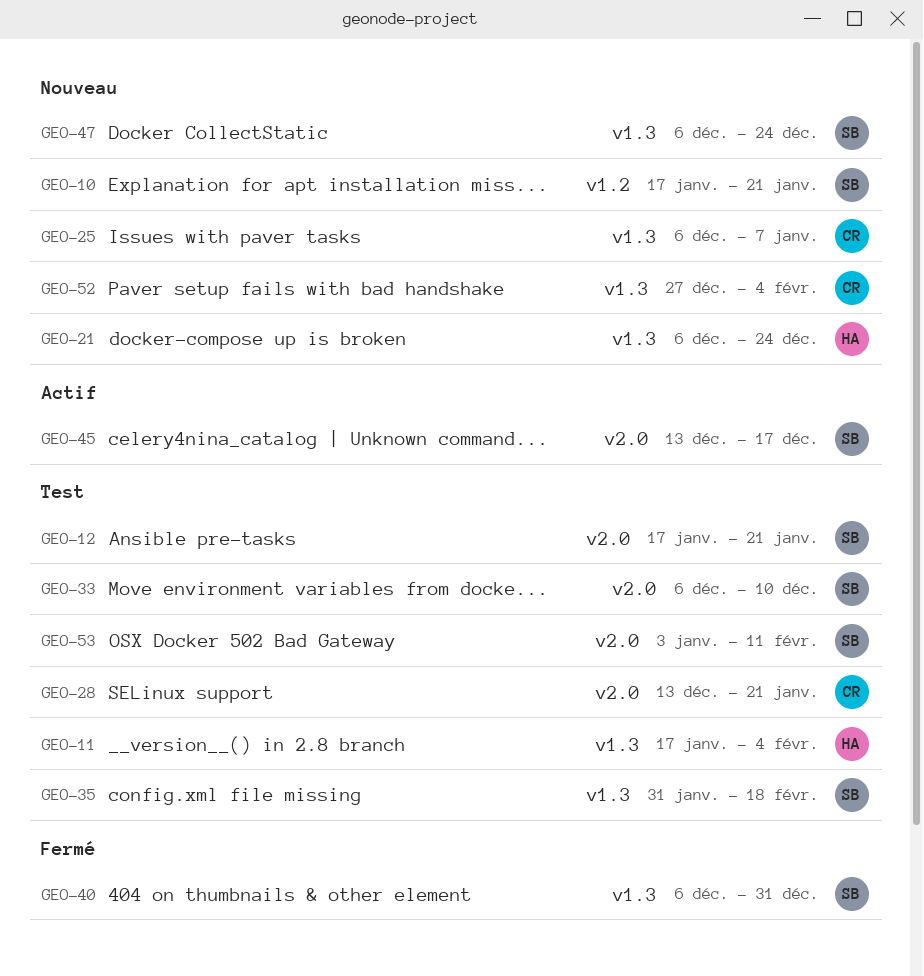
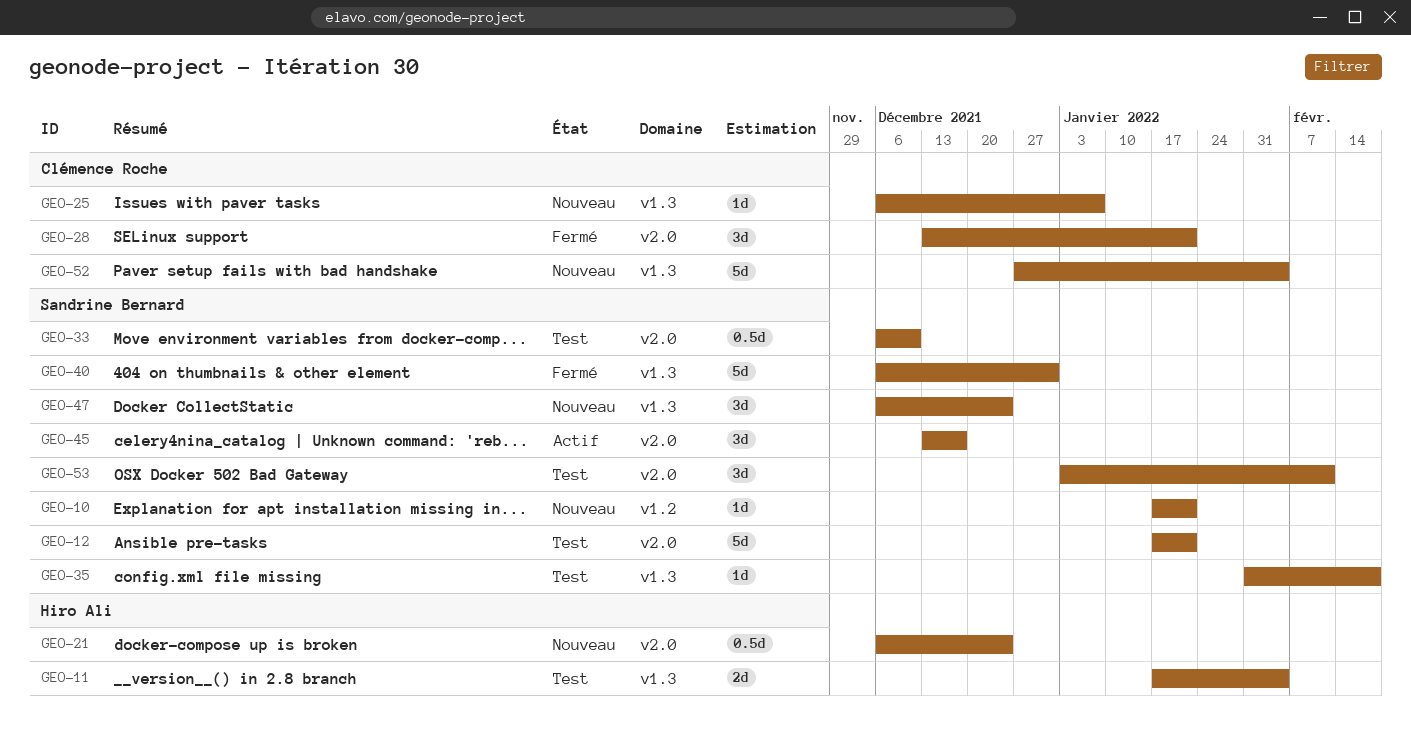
GEO-21, label: v1.3 -> v2.0
GEO-28, status: Test -> Fermé

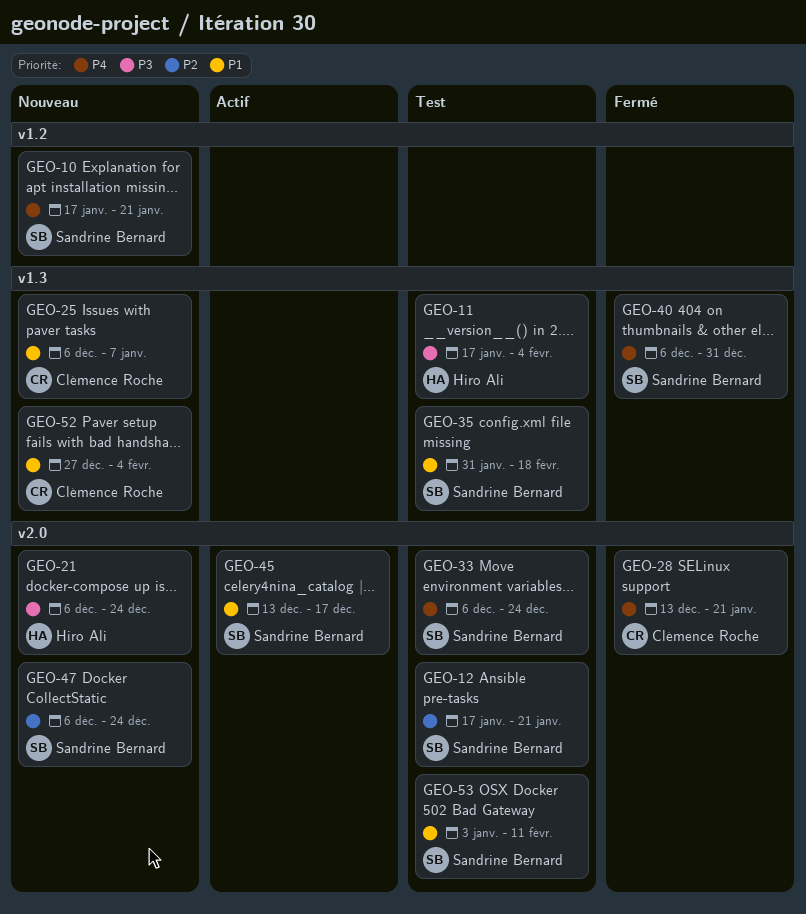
GEO-33, due: Dec 10 -> Dec 24
GEO-47, label: v1.3 -> v2.0

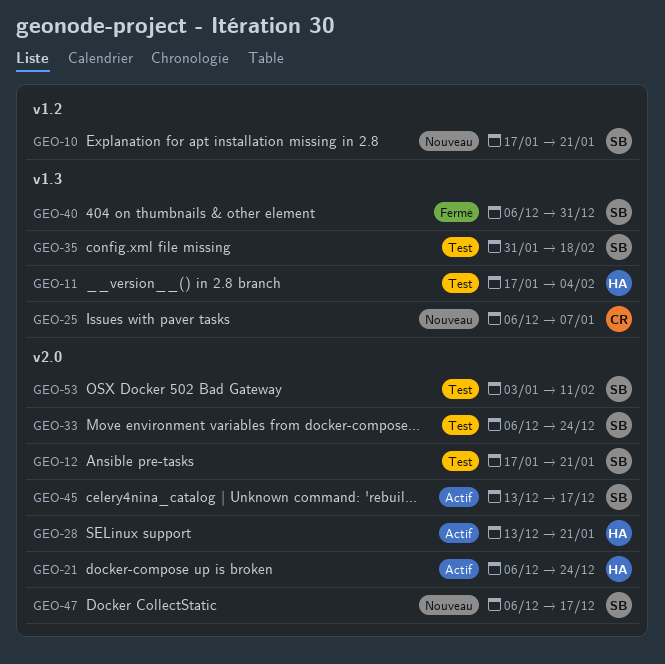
GEO-21, status: Nouveau -> Actif
GEO-28, status: Fermé -> Actif
GEO-28, owner: Clémence Roche -> Hiro Ali
GEO-47, due: Dec 24 -> Dec 17
GEO-52: present -> none

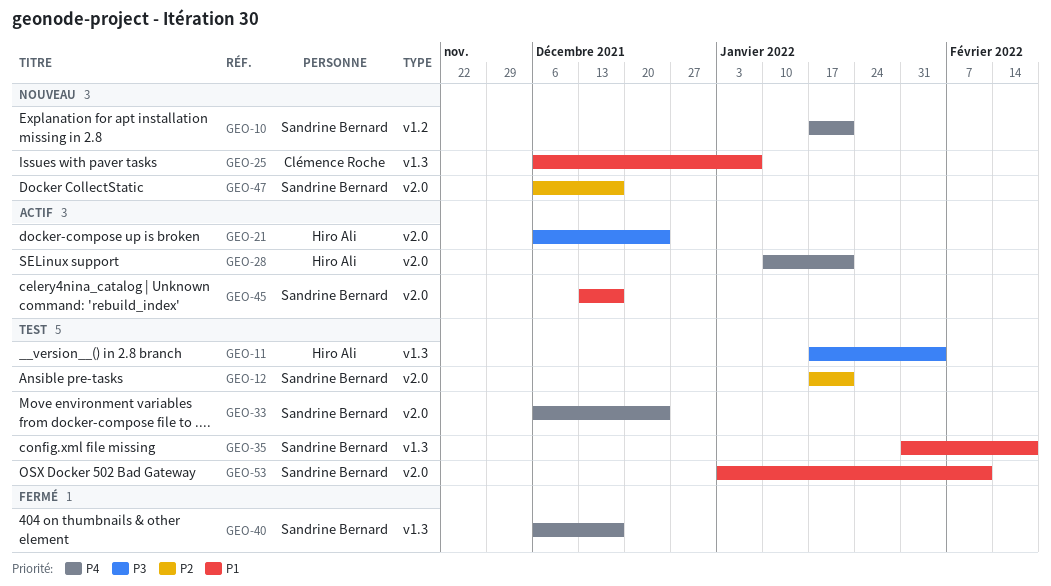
GEO-28, start: Dec 13 -> Jan 10
GEO-40, due: Dec 31 -> Dec 17

